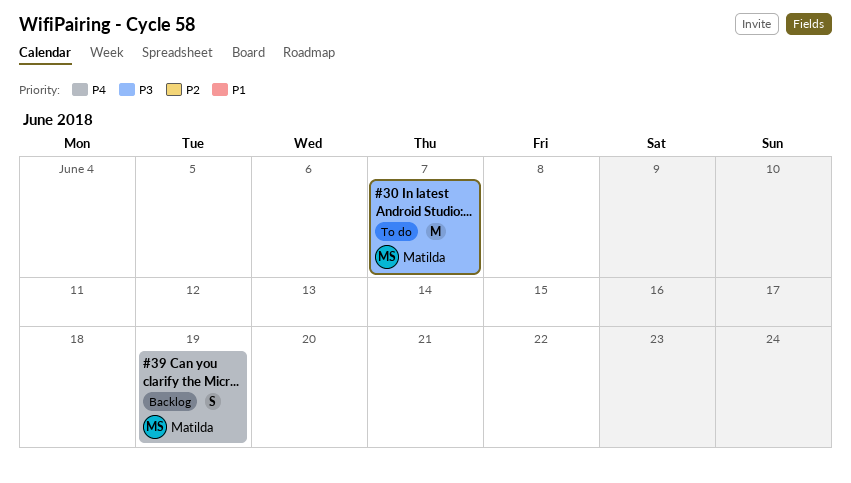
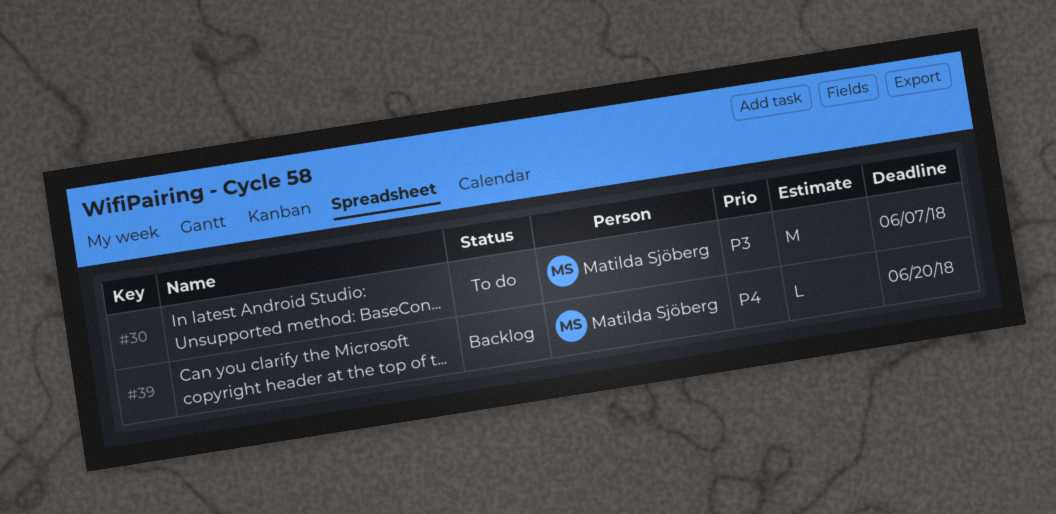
#39, estimate: S -> L
#39, due: Jun 19 -> Jun 20

